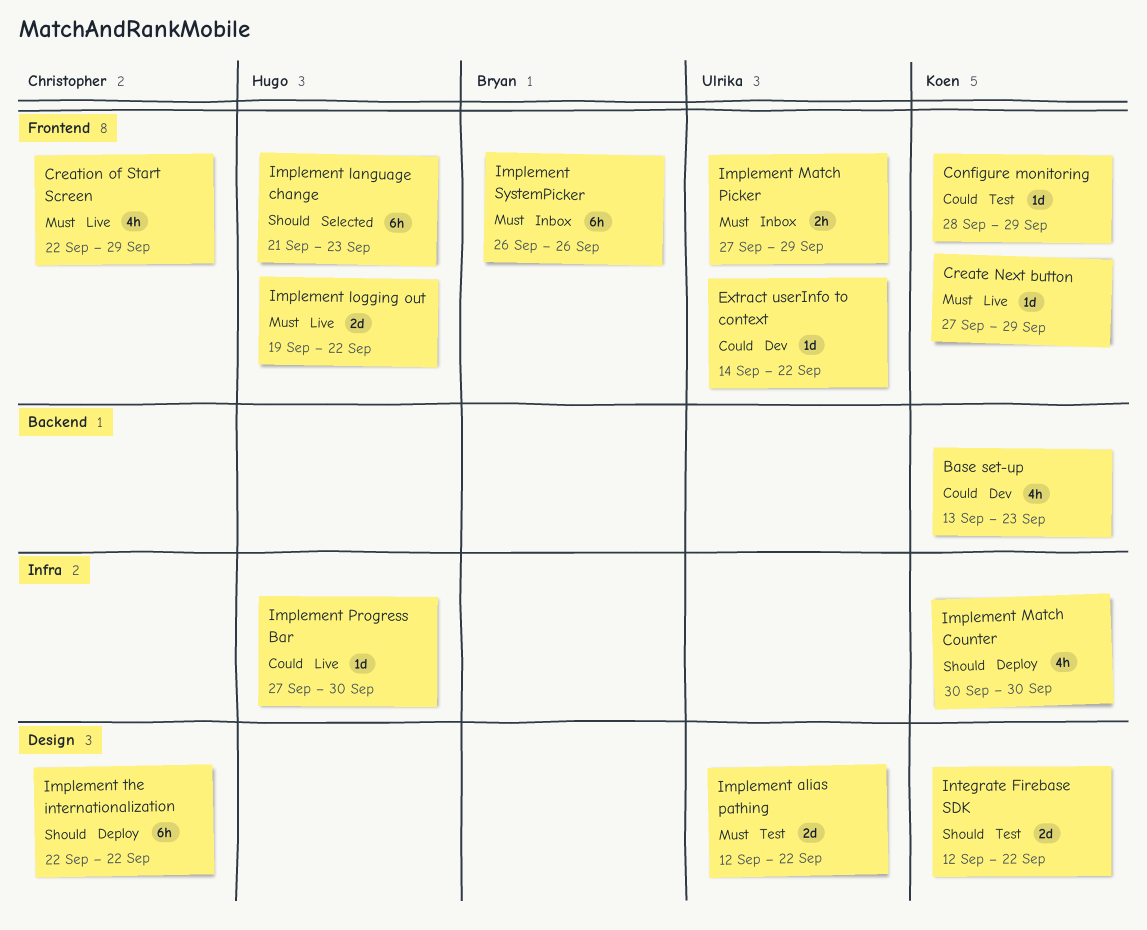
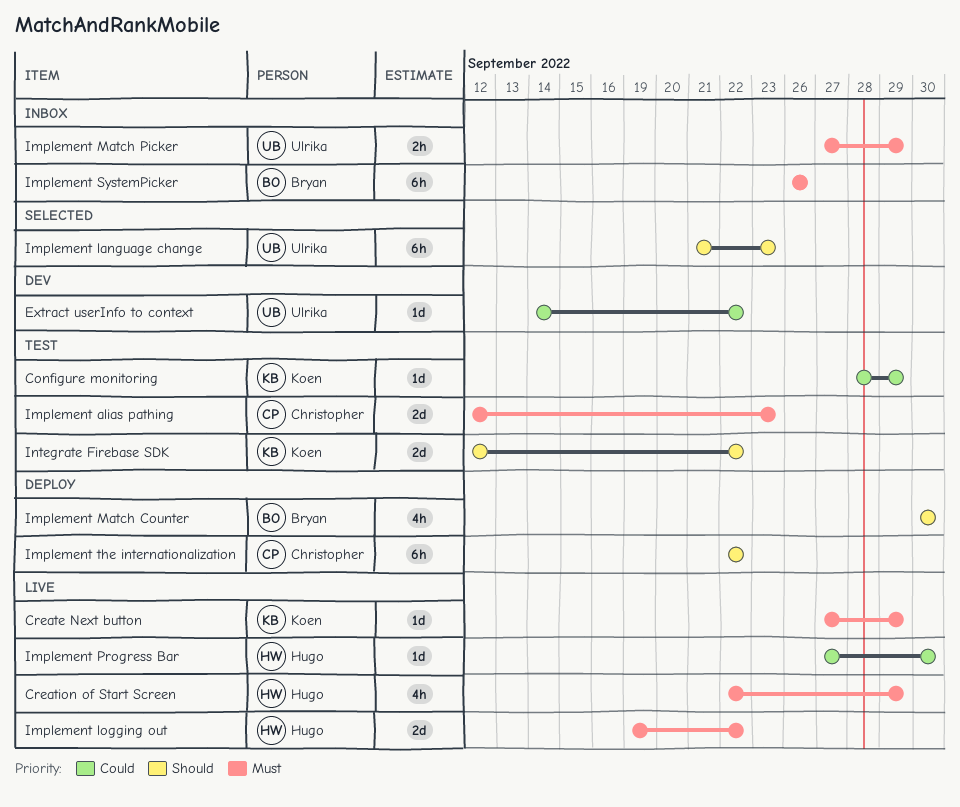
Base set-up: present -> none
Creation of Start Screen, owner: Christopher -> Hugo
Implement alias pathing, owner: Ulrika -> Christopher
Implement alias pathing, due: Sep 22 -> Sep 23
Implement language change, owner: Hugo -> Ulrika
Implement Match Counter, owner: Koen -> Bryan

